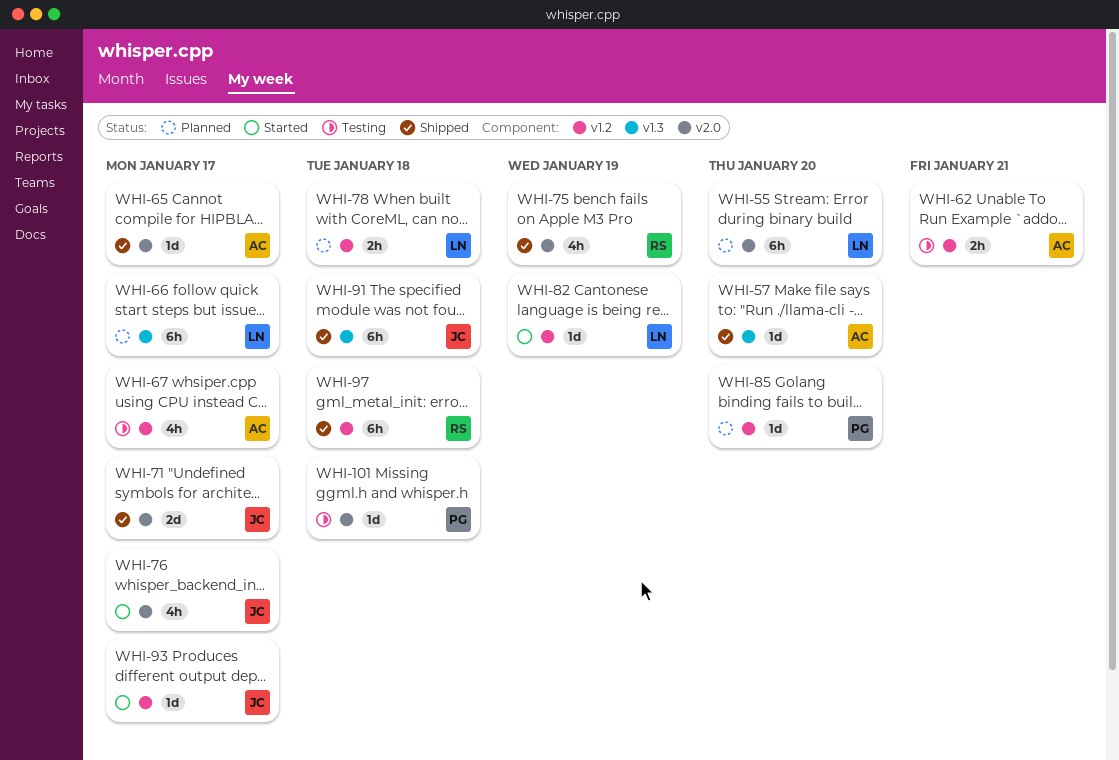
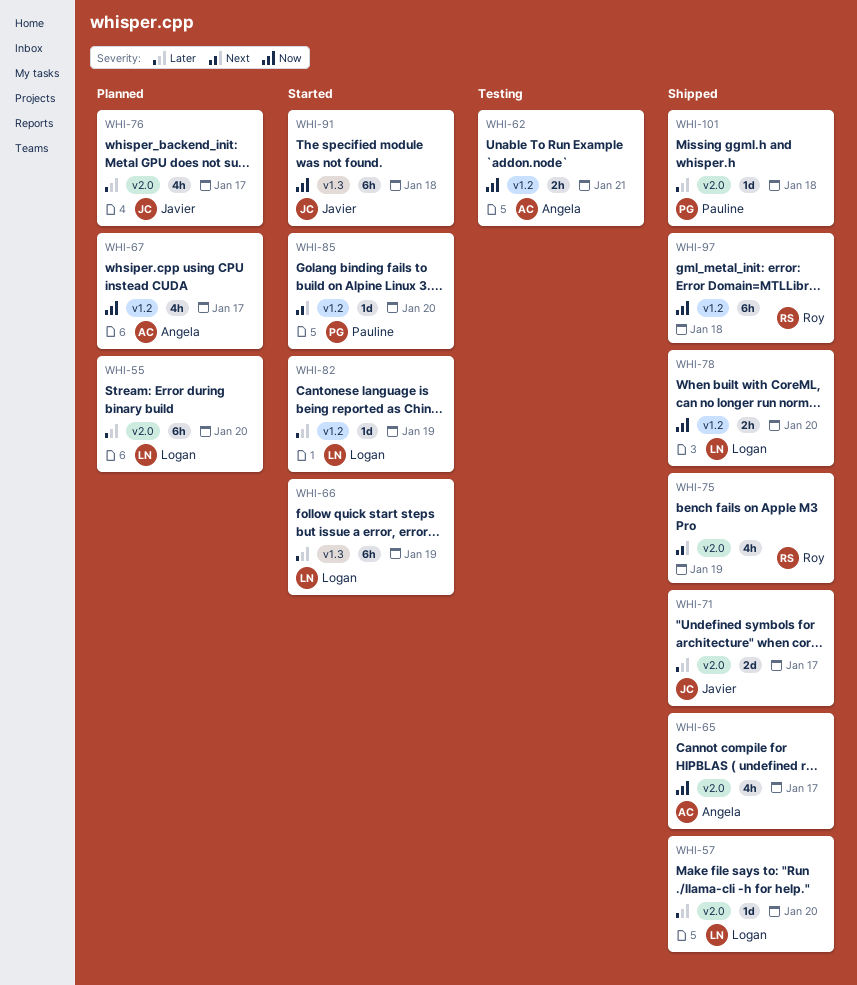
WHI-57, owner: Angela -> Logan
WHI-57, label: v1.3 -> v2.0
WHI-65, estimate: 1d -> 4h
WHI-66, status: Planned -> Started
WHI-66, due: Jan 17 -> Jan 19
WHI-67, status: Testing -> Planned
WHI-76, status: Started -> Planned
WHI-78, status: Planned -> Shipped
WHI-78, due: Jan 18 -> Jan 20
WHI-85, status: Planned -> Started
WHI-91, status: Shipped -> Started
WHI-93: present -> none
WHI-101, status: Testing -> Shipped

